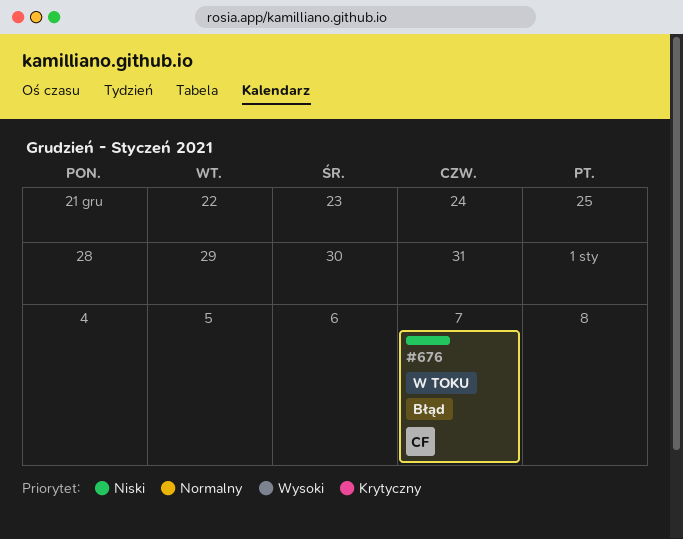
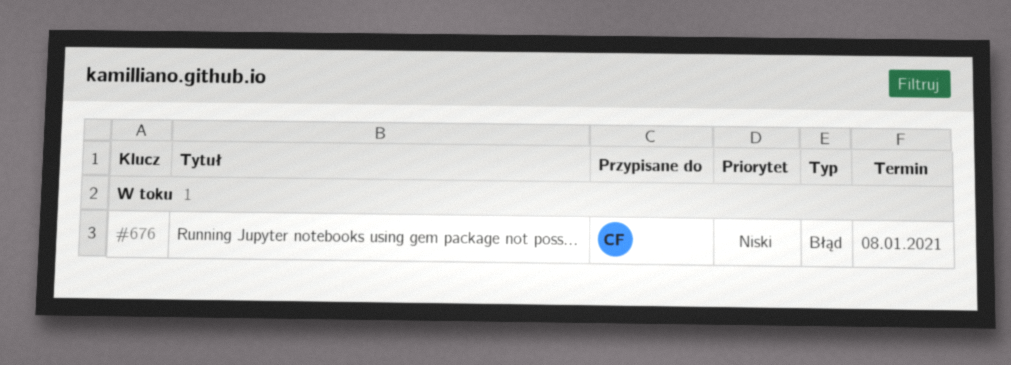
#676, due: Jan 7 -> Jan 8

